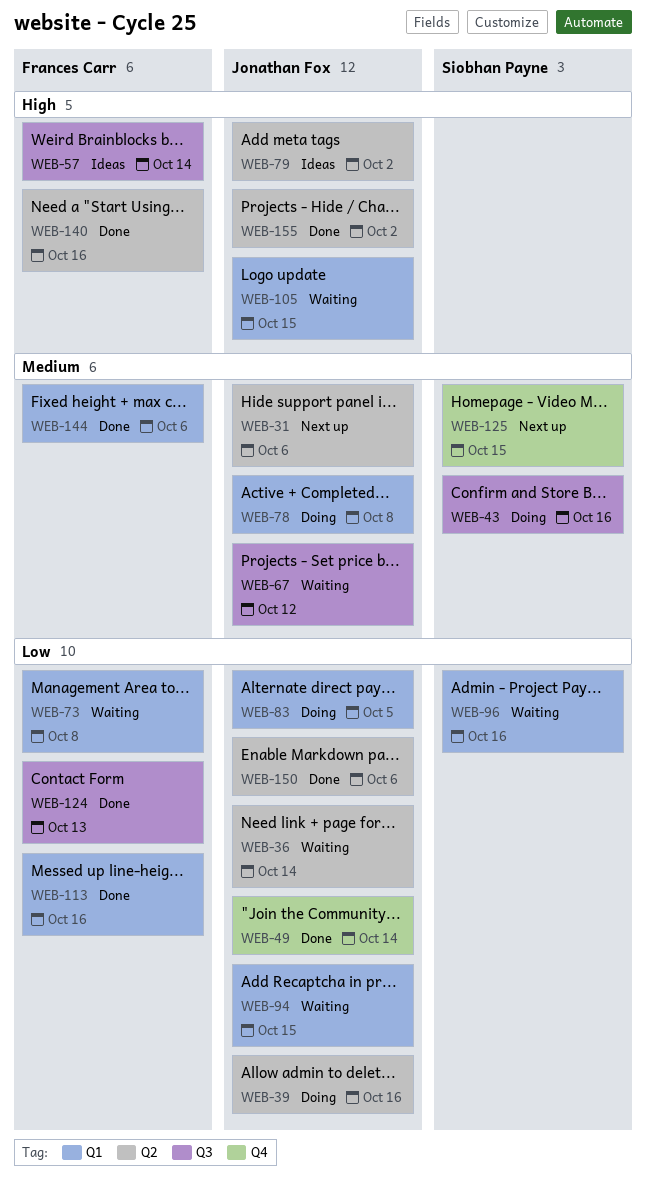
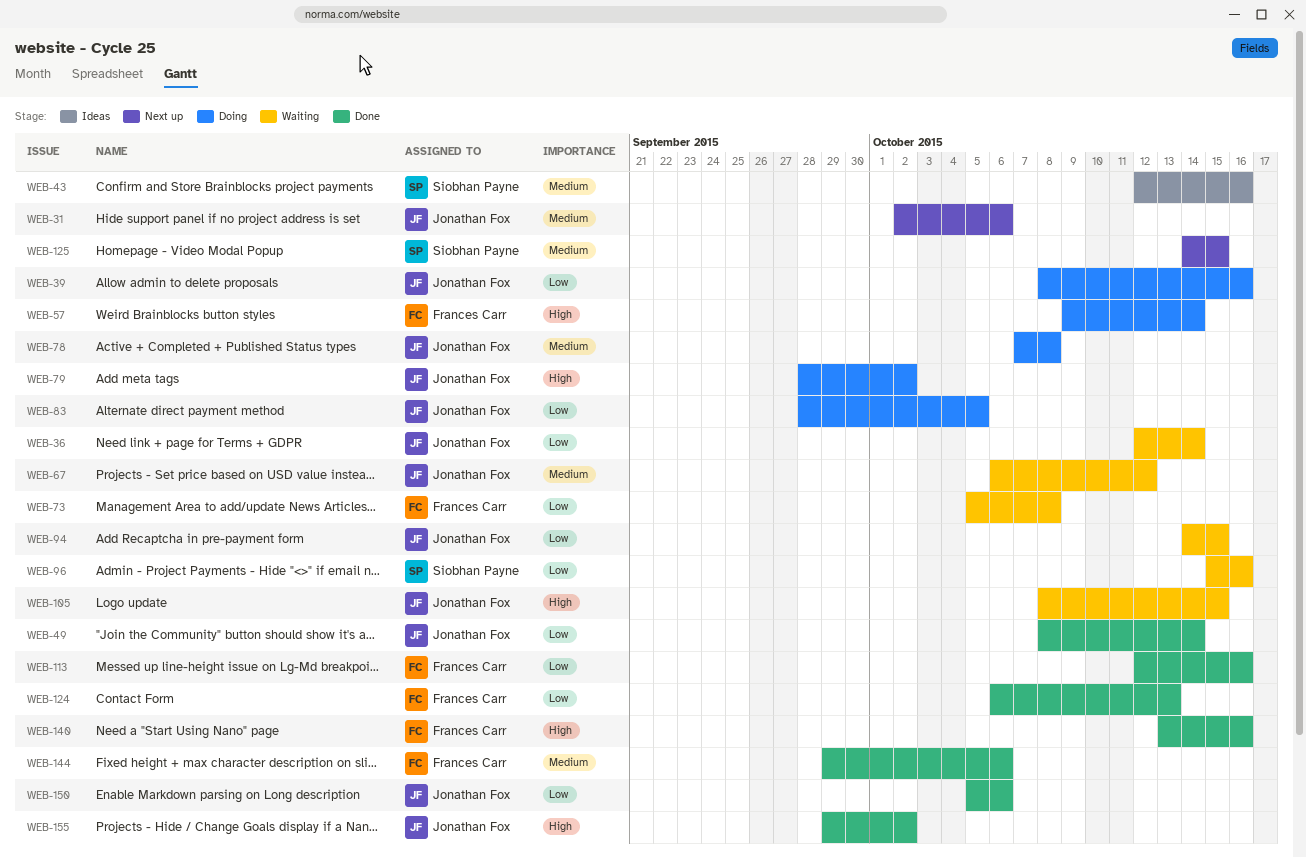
WEB-43, status: Doing -> Ideas
WEB-57, status: Ideas -> Doing
WEB-79, status: Ideas -> Doing

